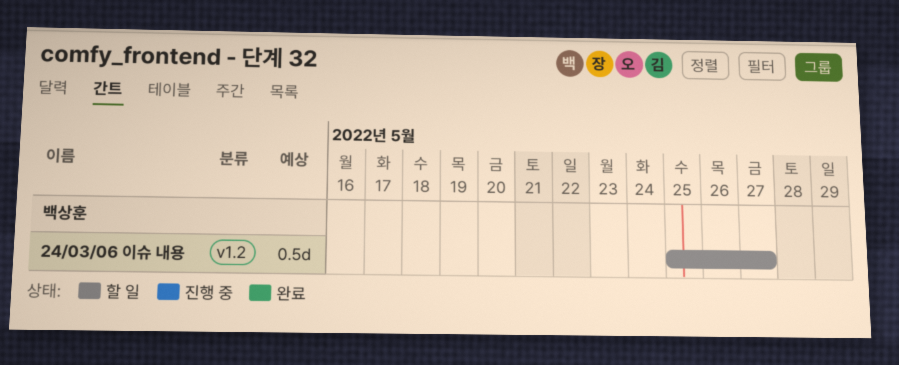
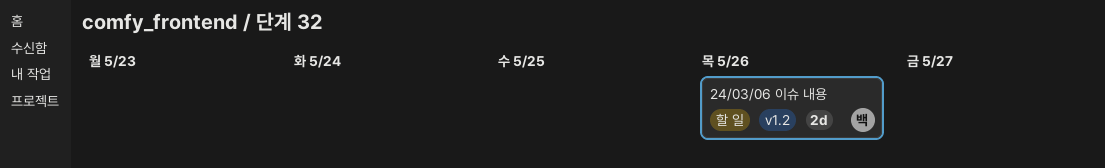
24/03/06 이슈 내용, estimate: 0.5d -> 2d
24/03/06 이슈 내용, due: May 27 -> May 26

